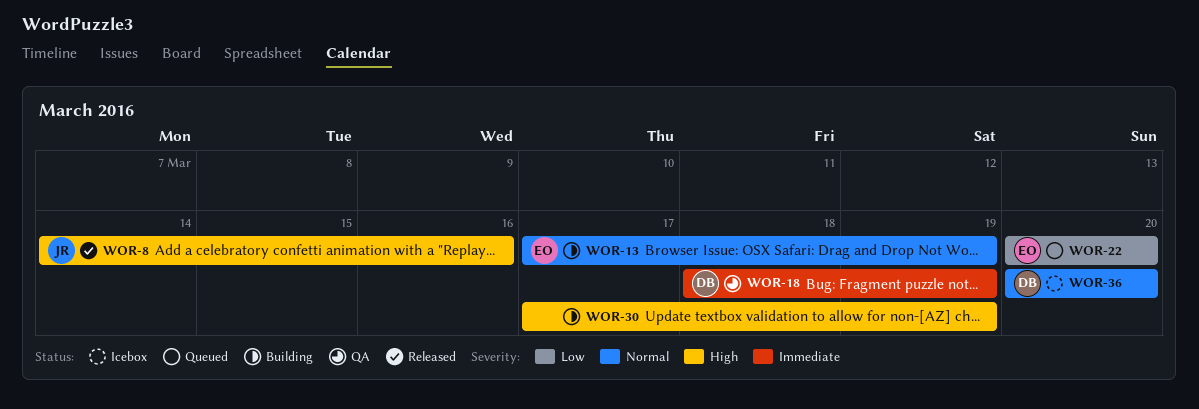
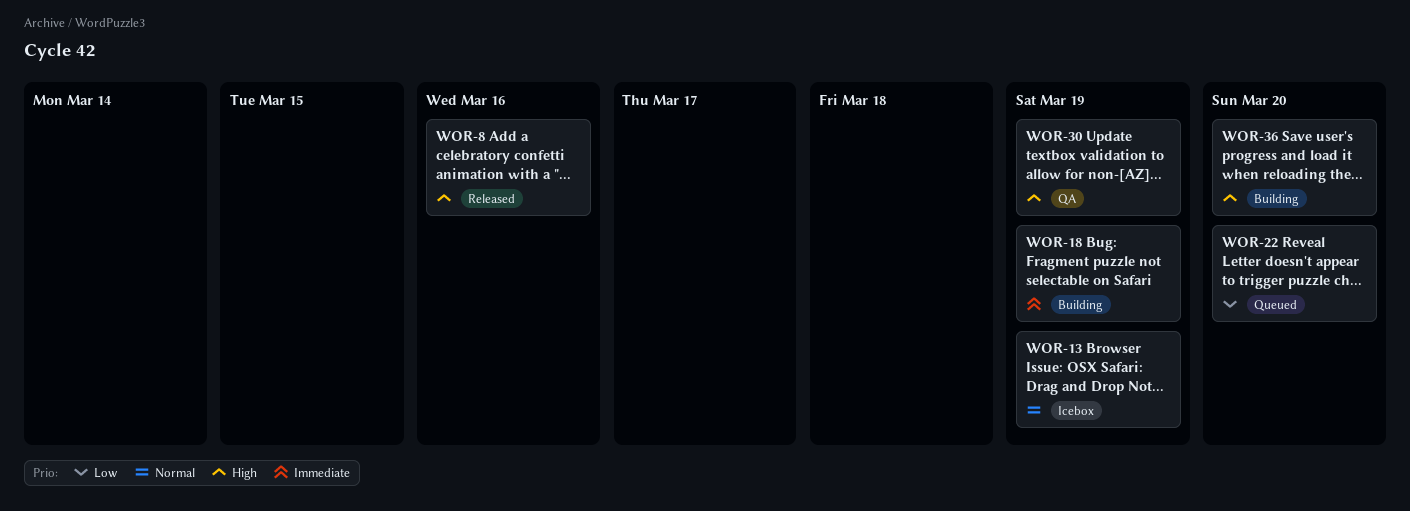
WOR-13, status: Building -> Icebox
WOR-18, status: QA -> Building
WOR-30, status: Building -> QA
WOR-36, status: Icebox -> Building
WOR-36, priority: Normal -> High

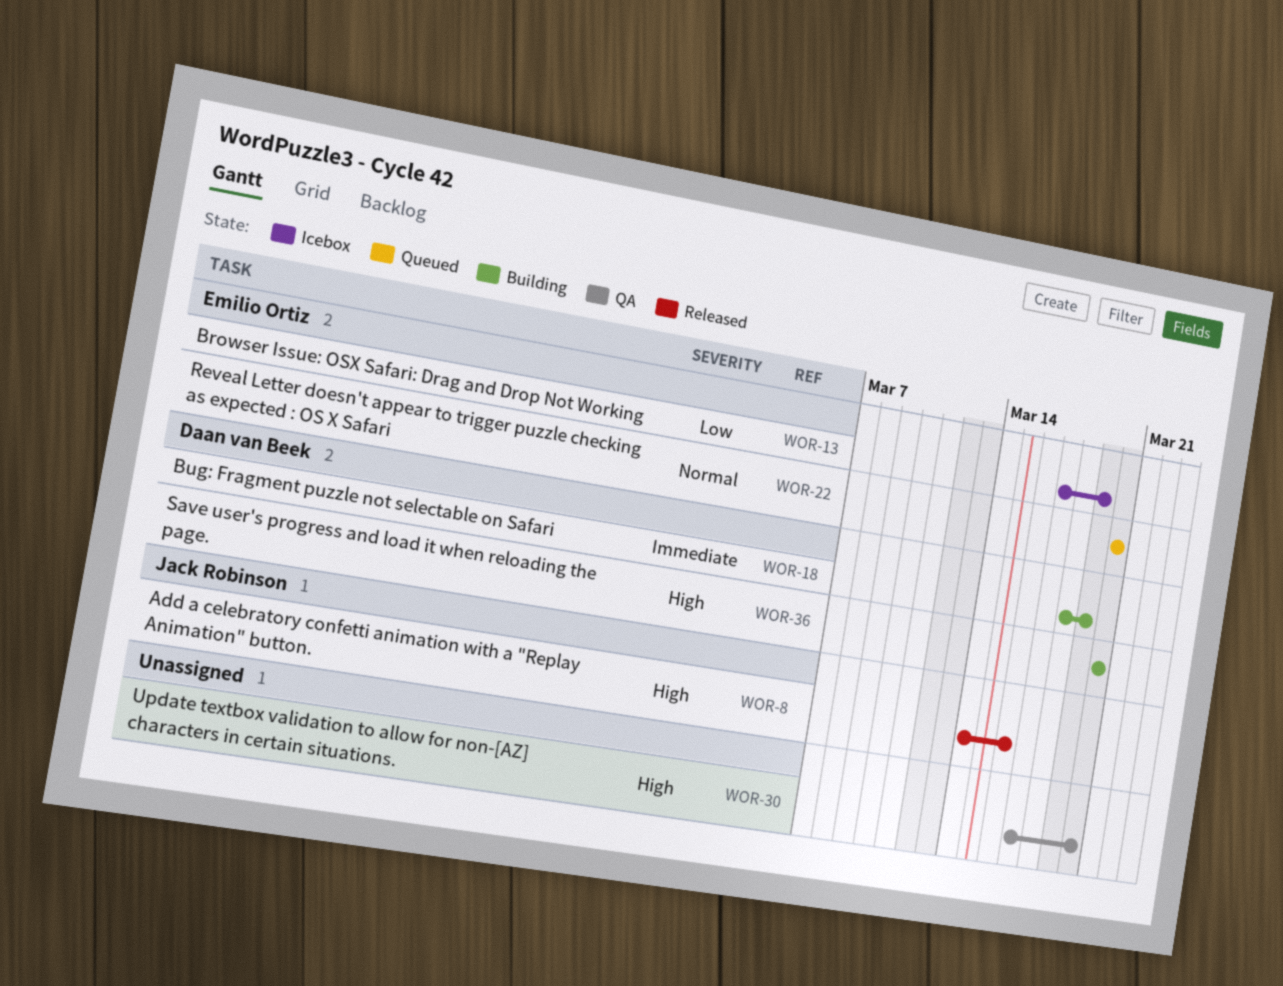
WOR-13, priority: Normal -> Low
WOR-22, priority: Low -> Normal
WOR-30, due: Mar 19 -> Mar 20

